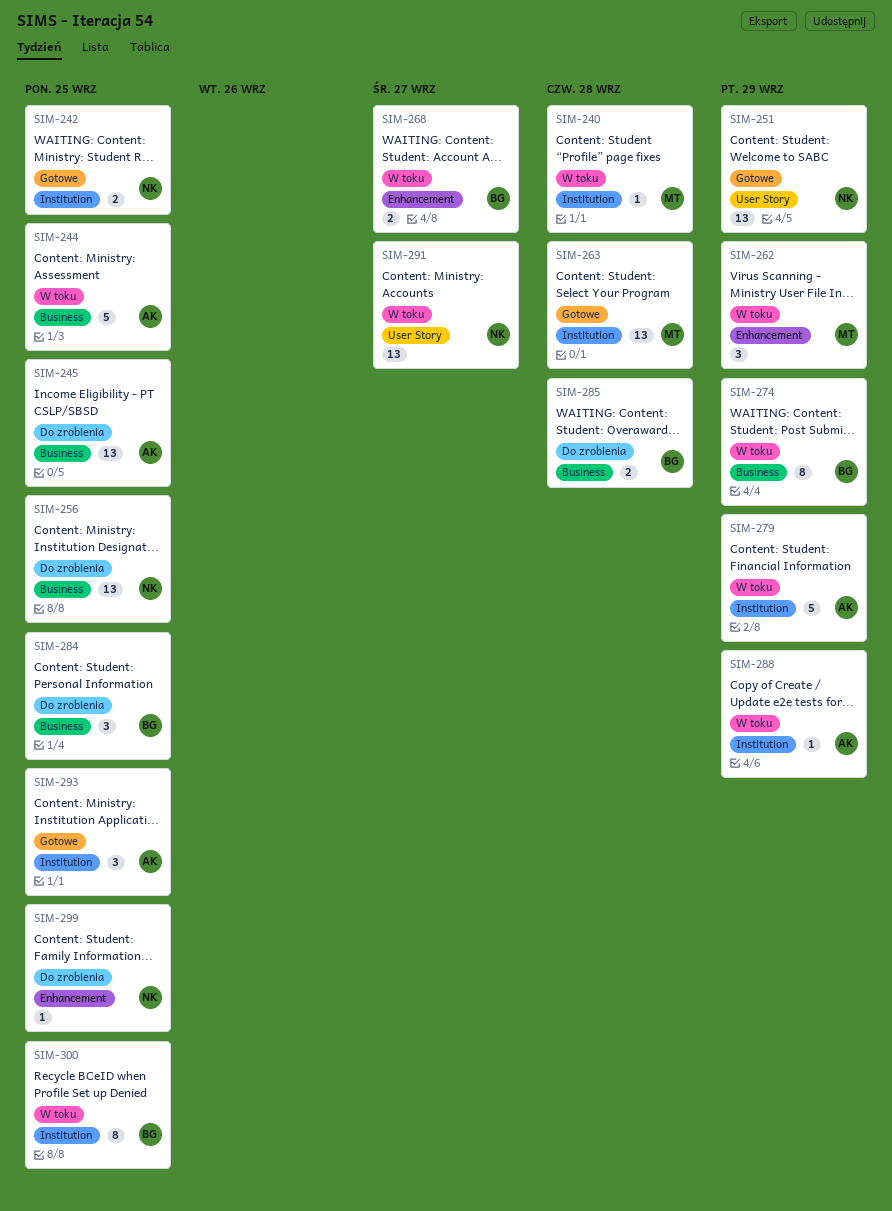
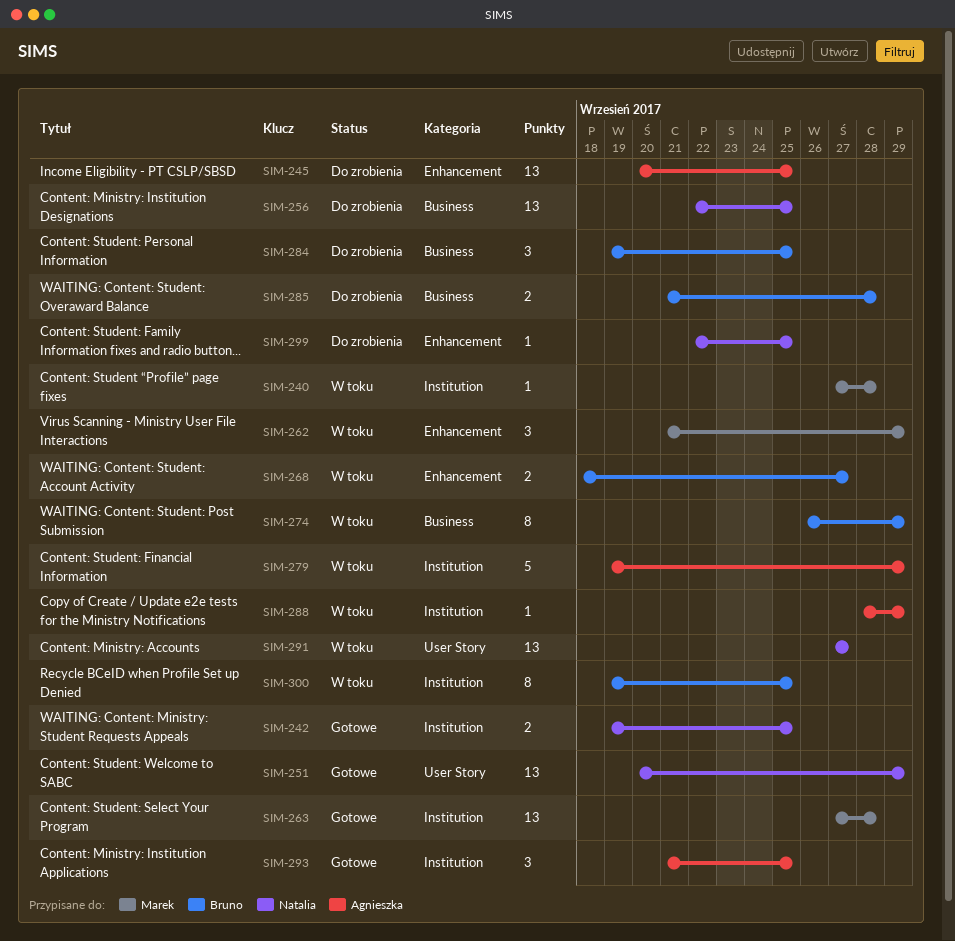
SIM-244: present -> none
SIM-245, label: Business -> Enhancement

